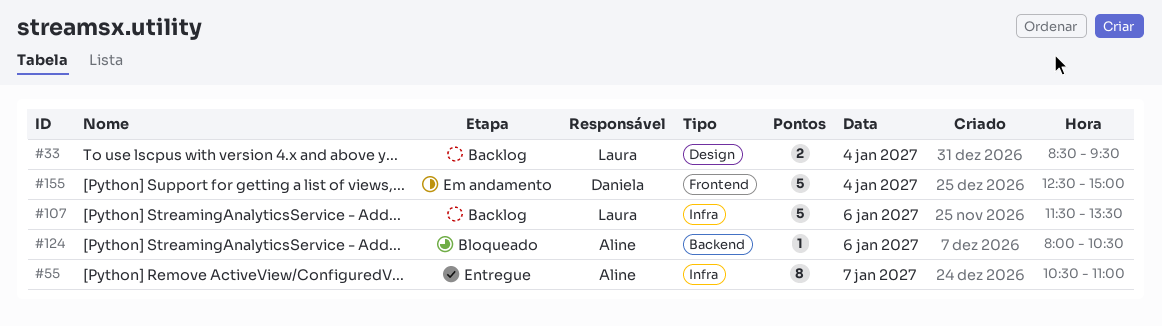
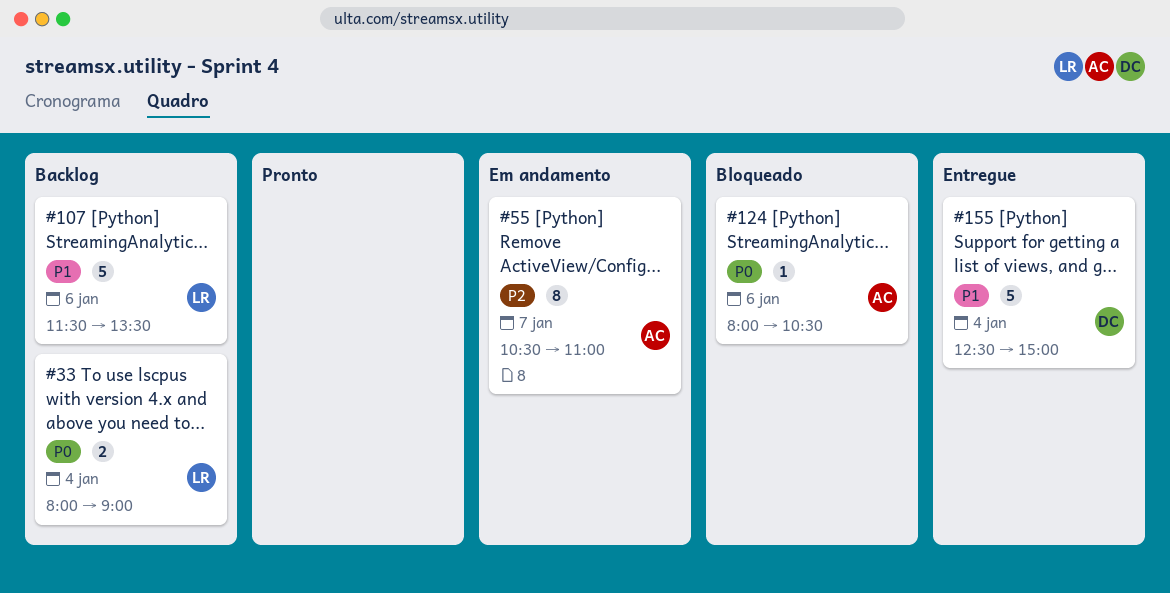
#33, begins: 08:30 -> 08:00
#33, ends: 09:30 -> 09:00
#55, status: Entregue -> Em andamento
#155, status: Em andamento -> Entregue

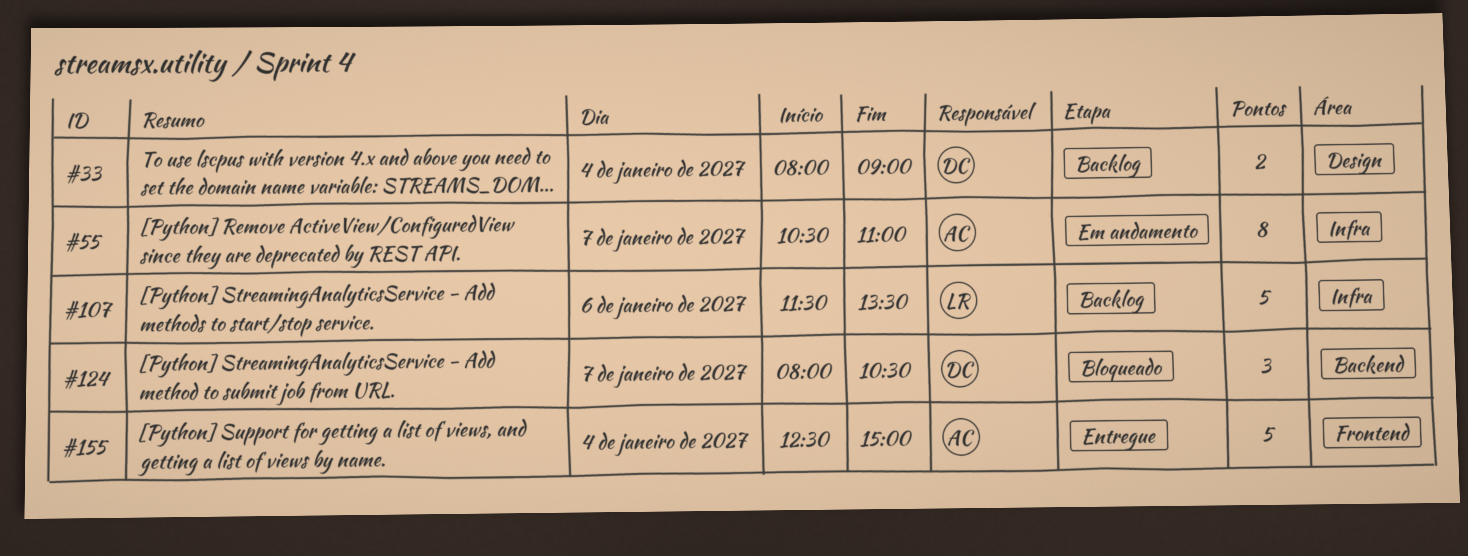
#33, owner: LR -> DC
#124, owner: AC -> DC
#124, estimate: 1 -> 3
#124, day: Jan 6 -> Jan 7
#155, owner: DC -> AC

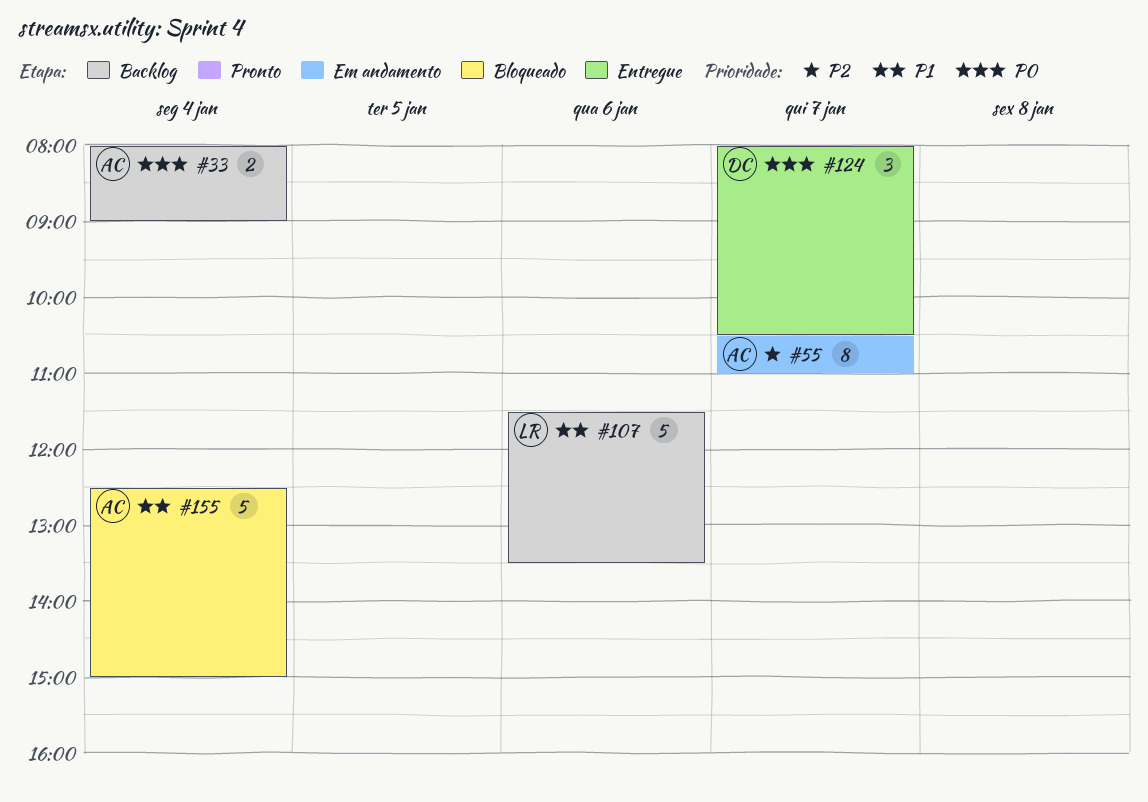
#33, owner: DC -> AC
#124, status: Bloqueado -> Entregue
#155, status: Entregue -> Bloqueado

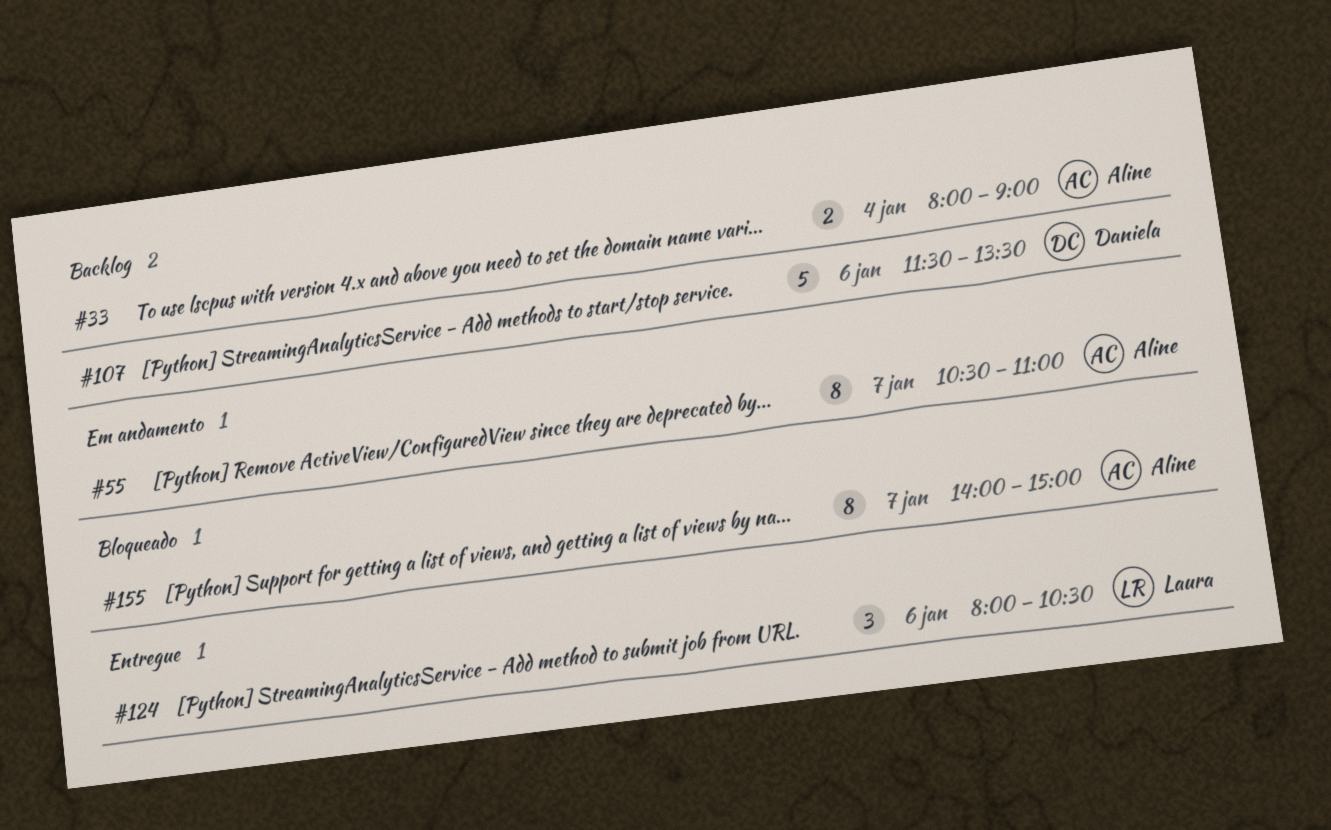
#107, owner: Laura -> Daniela
#124, owner: Daniela -> Laura
#124, day: Jan 7 -> Jan 6
#155, estimate: 5 -> 8
#155, day: Jan 4 -> Jan 7
#155, begins: 12:30 -> 14:00

